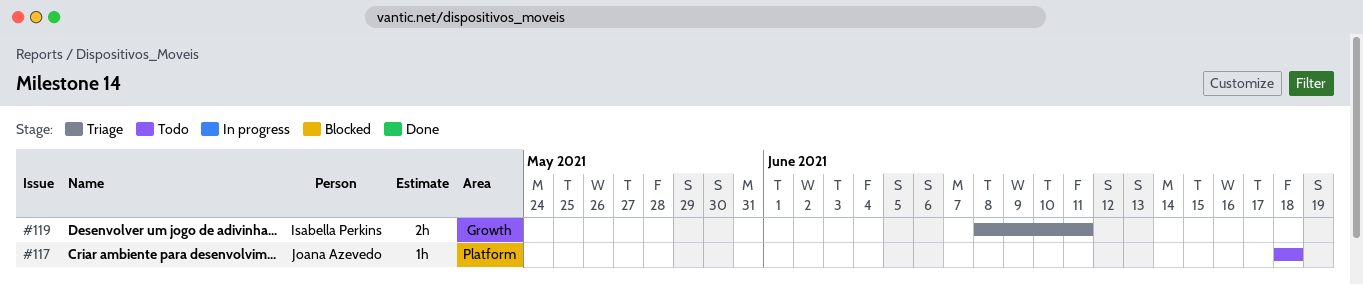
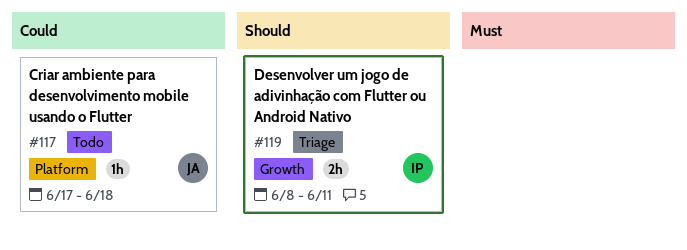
#117, start: Jun 18 -> Jun 17

